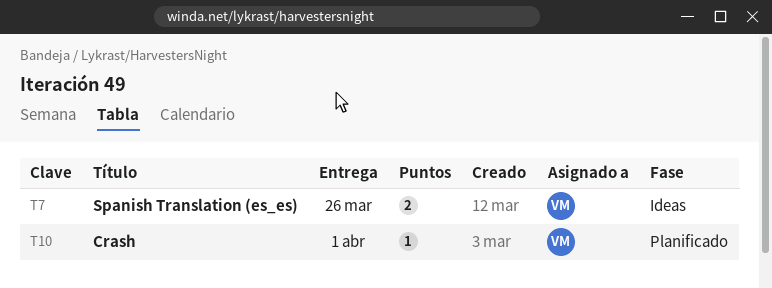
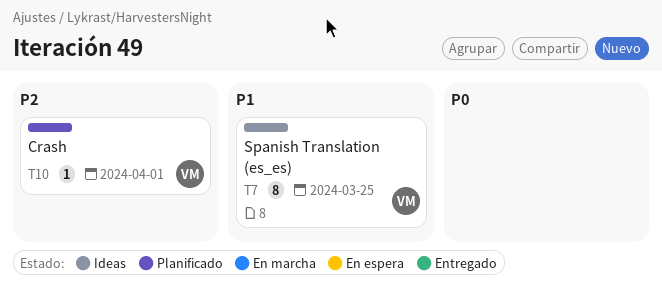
T7, estimate: 2 -> 8
T7, due: Mar 26 -> Mar 25

